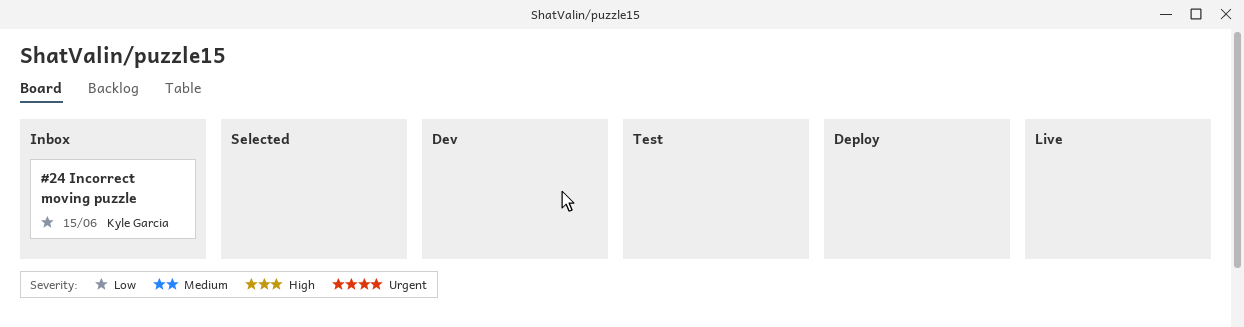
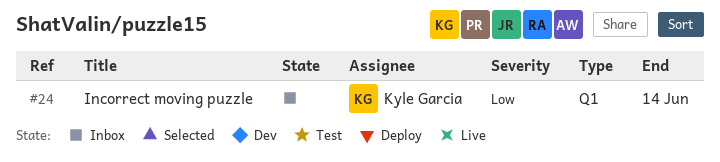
#24, due: Jun 15 -> Jun 14

